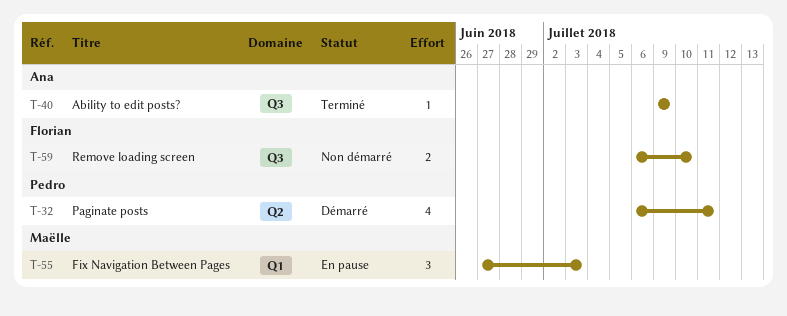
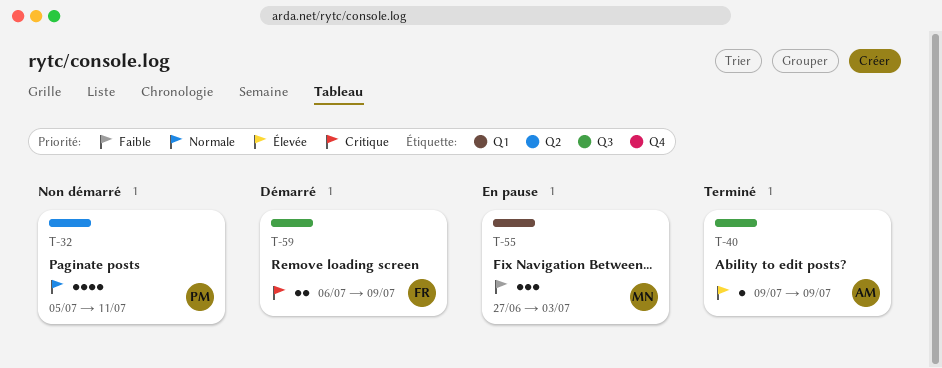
T-32, status: Démarré -> Non démarré
T-32, start: Jul 6 -> Jul 5
T-59, status: Non démarré -> Démarré
T-59, due: Jul 10 -> Jul 9

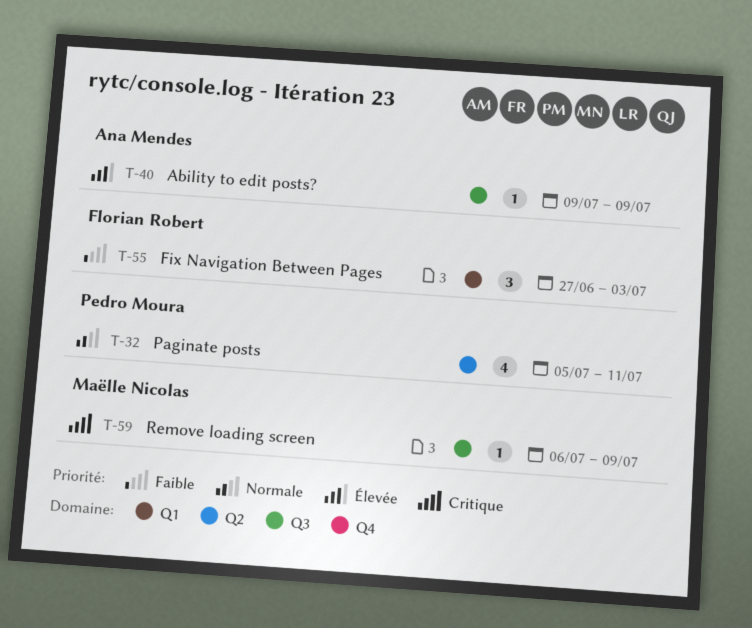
T-55, owner: Maëlle Nicolas -> Florian Robert
T-59, owner: Florian Robert -> Maëlle Nicolas
T-59, estimate: 2 -> 1

